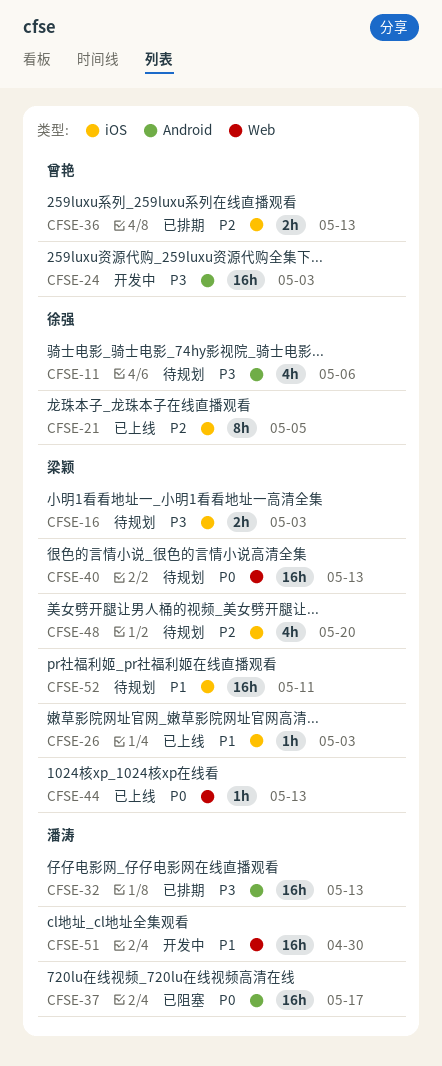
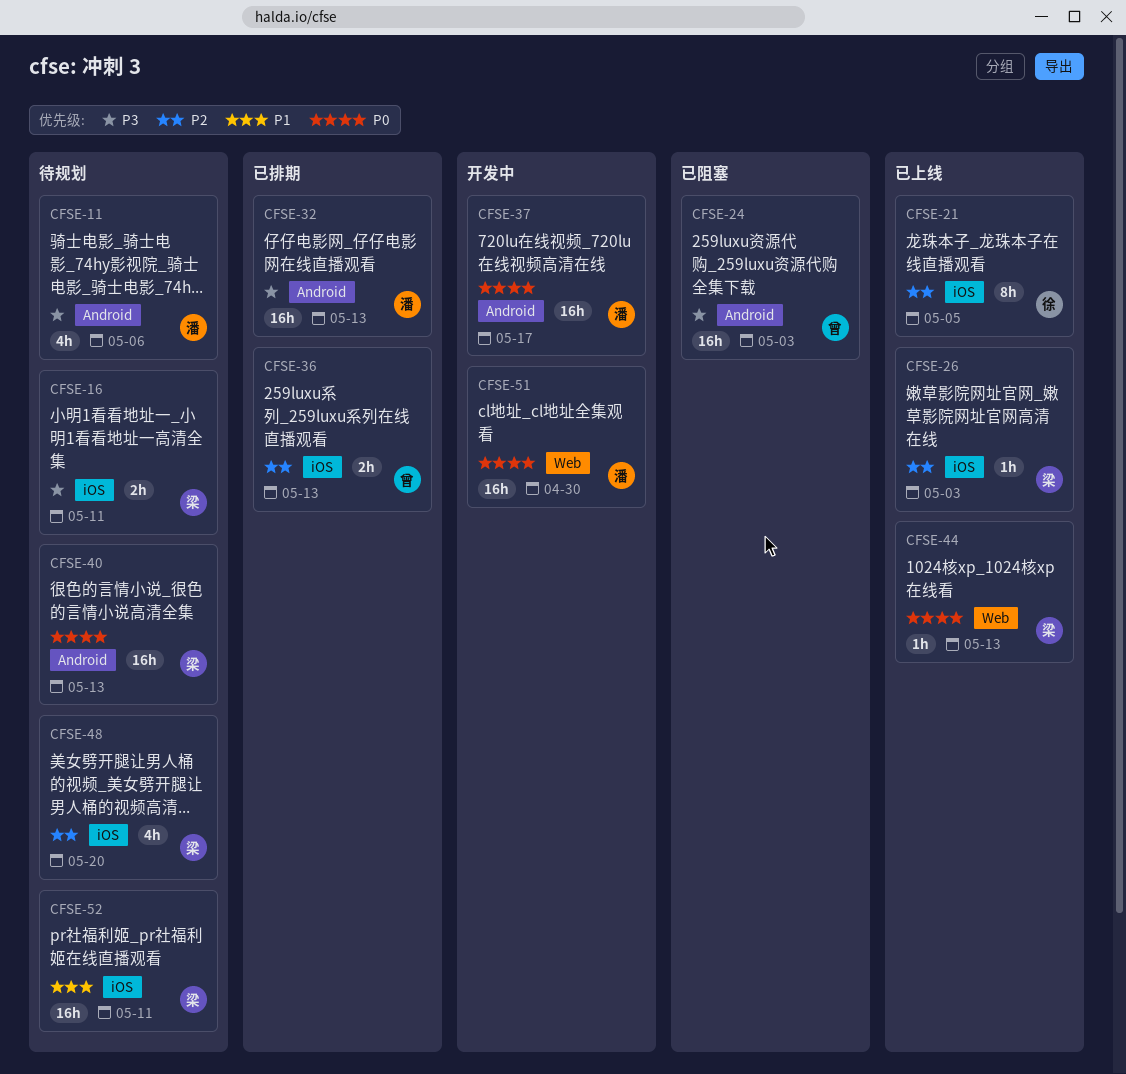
CFSE-11, owner: 徐强 -> 潘涛
CFSE-16, due: May 3 -> May 11
CFSE-24, status: 开发中 -> 已阻塞
CFSE-26, priority: P1 -> P2
CFSE-37, status: 已阻塞 -> 开发中
CFSE-40, label: Web -> Android
CFSE-51, priority: P1 -> P0

